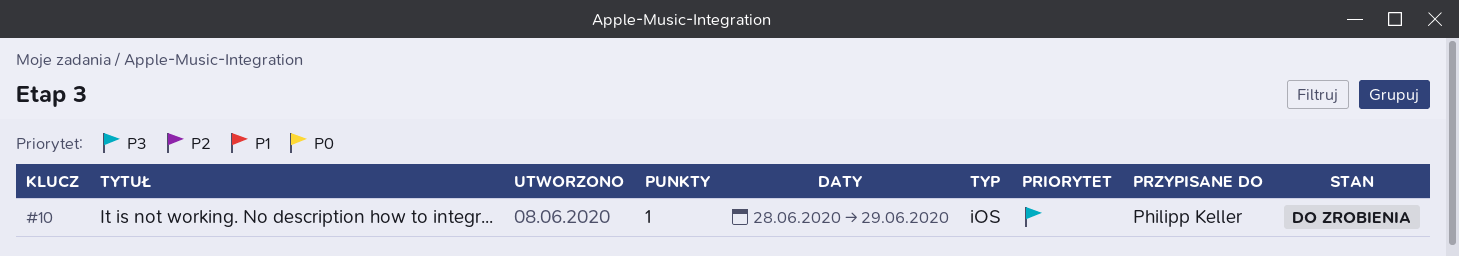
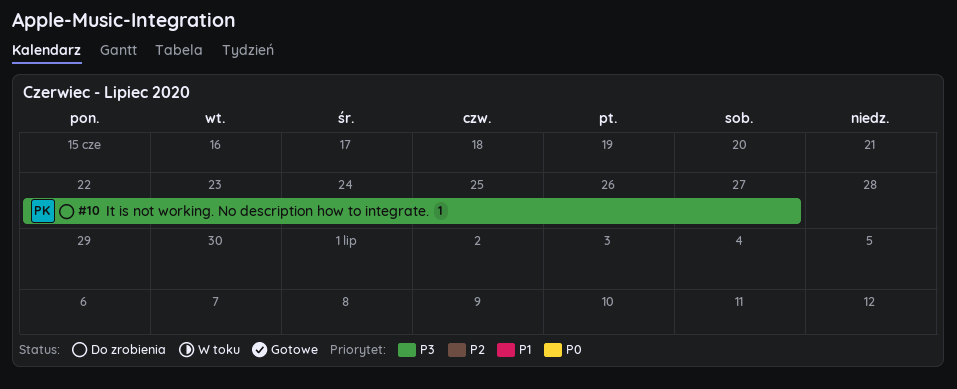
#10, start: Jun 28 -> Jun 22
#10, due: Jun 29 -> Jun 27

